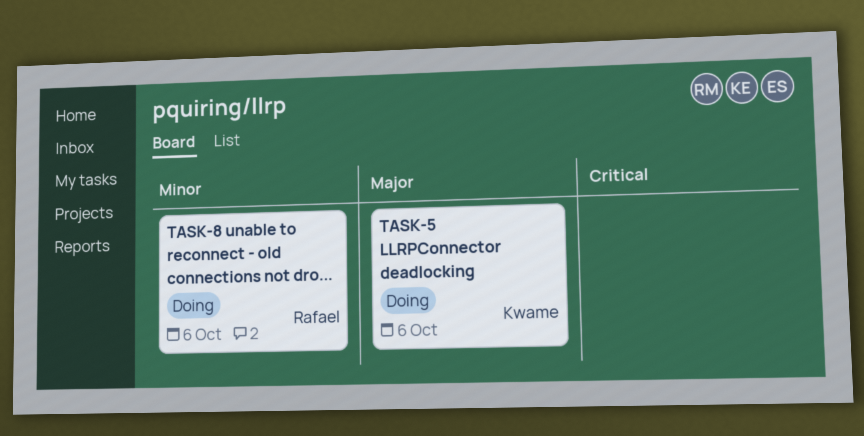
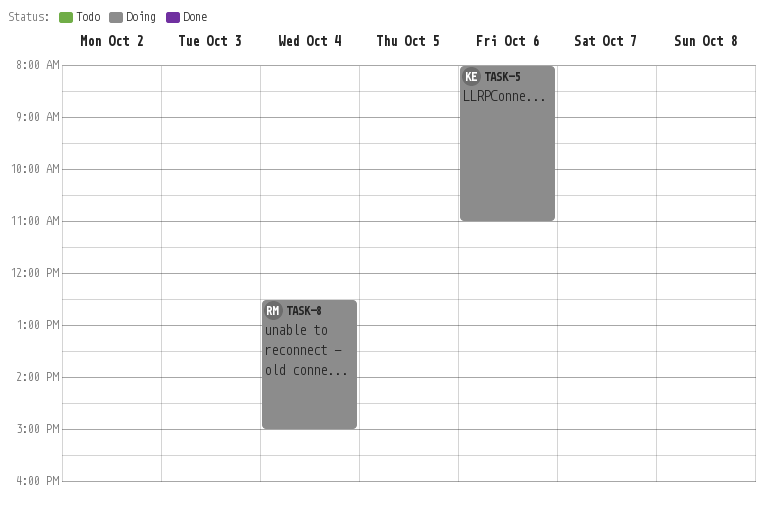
TASK-8, day: Oct 6 -> Oct 4

